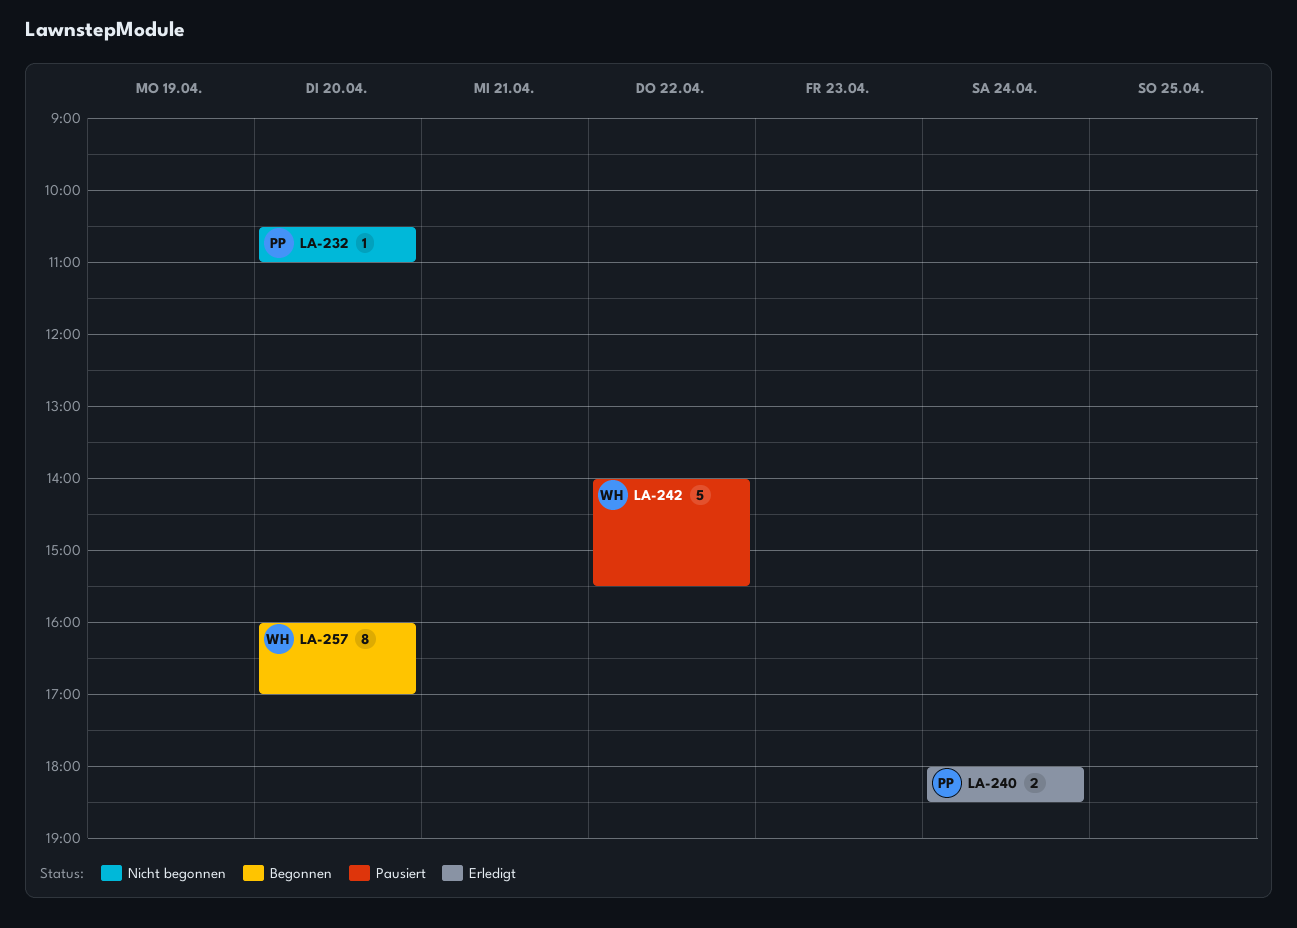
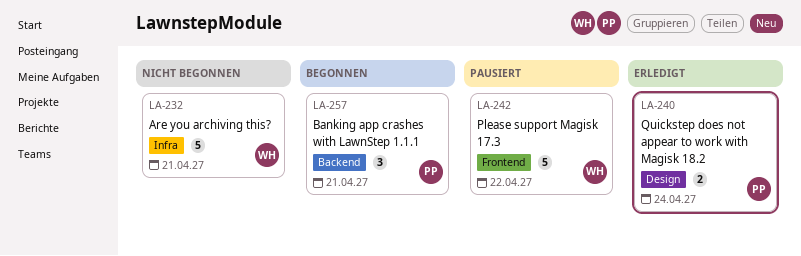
LA-232, owner: PP -> WH
LA-232, estimate: 1 -> 5
LA-232, day: Apr 20 -> Apr 21
LA-257, owner: WH -> PP
LA-257, estimate: 8 -> 3
LA-257, day: Apr 20 -> Apr 21

